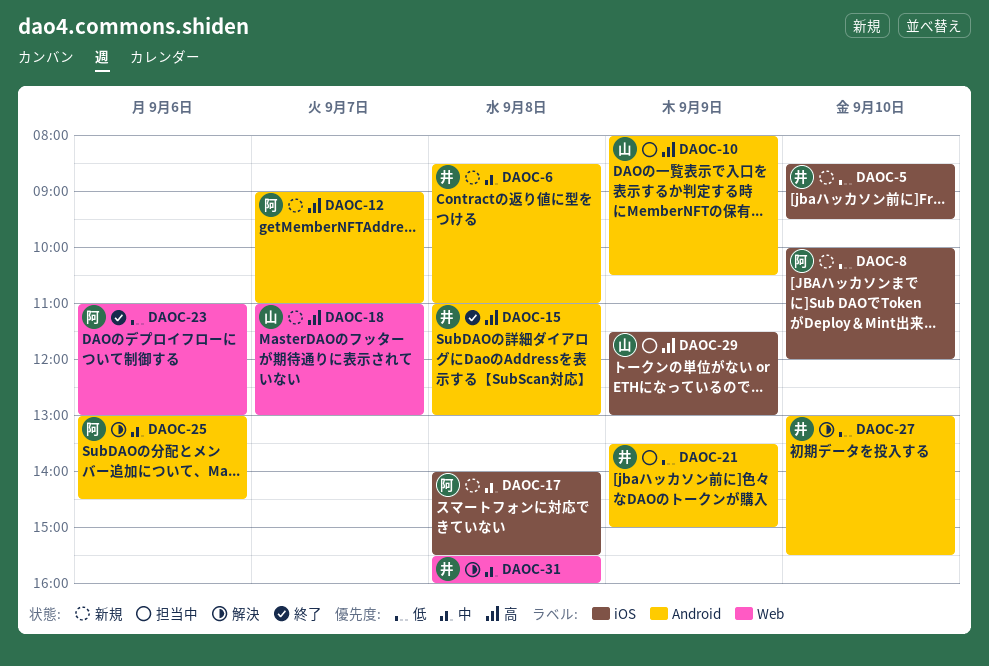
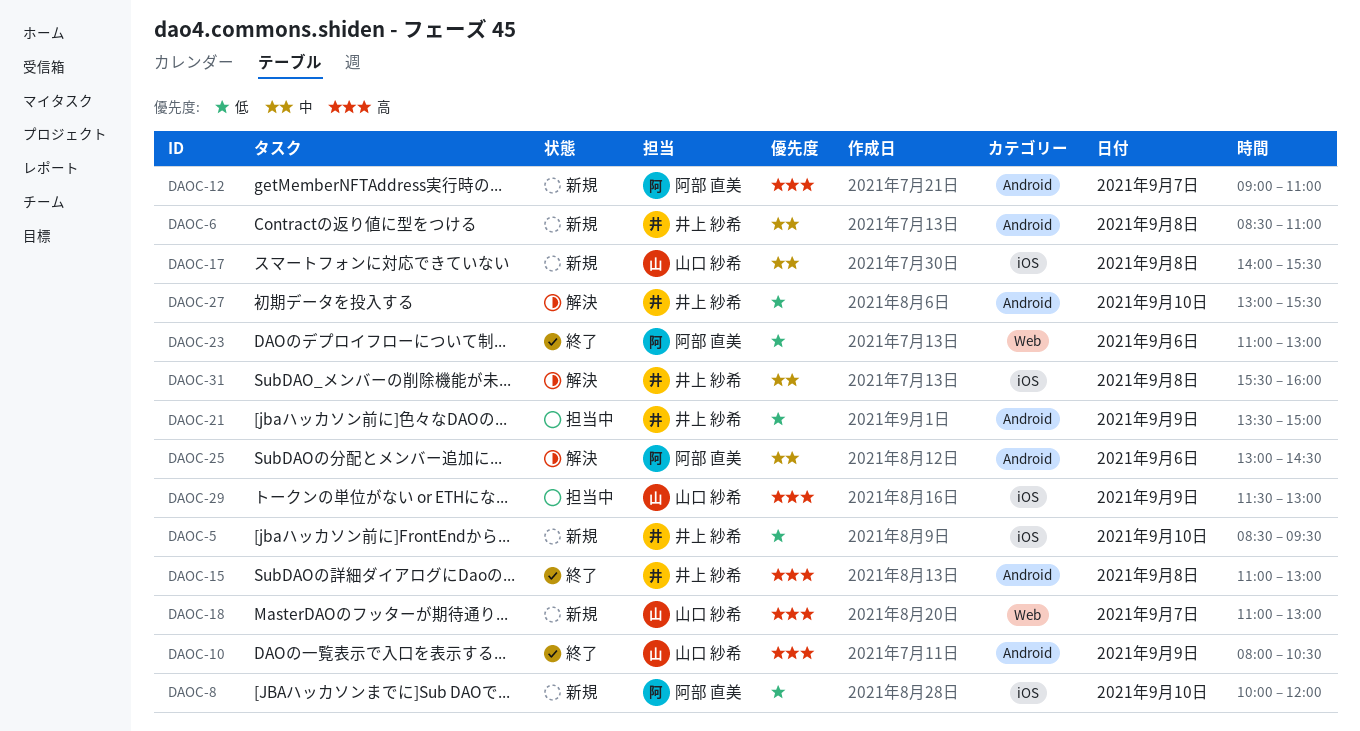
DAOC-10, status: 担当中 -> 終了
DAOC-17, owner: 阿部 直美 -> 山口 紗希
DAOC-31, label: Web -> iOS

